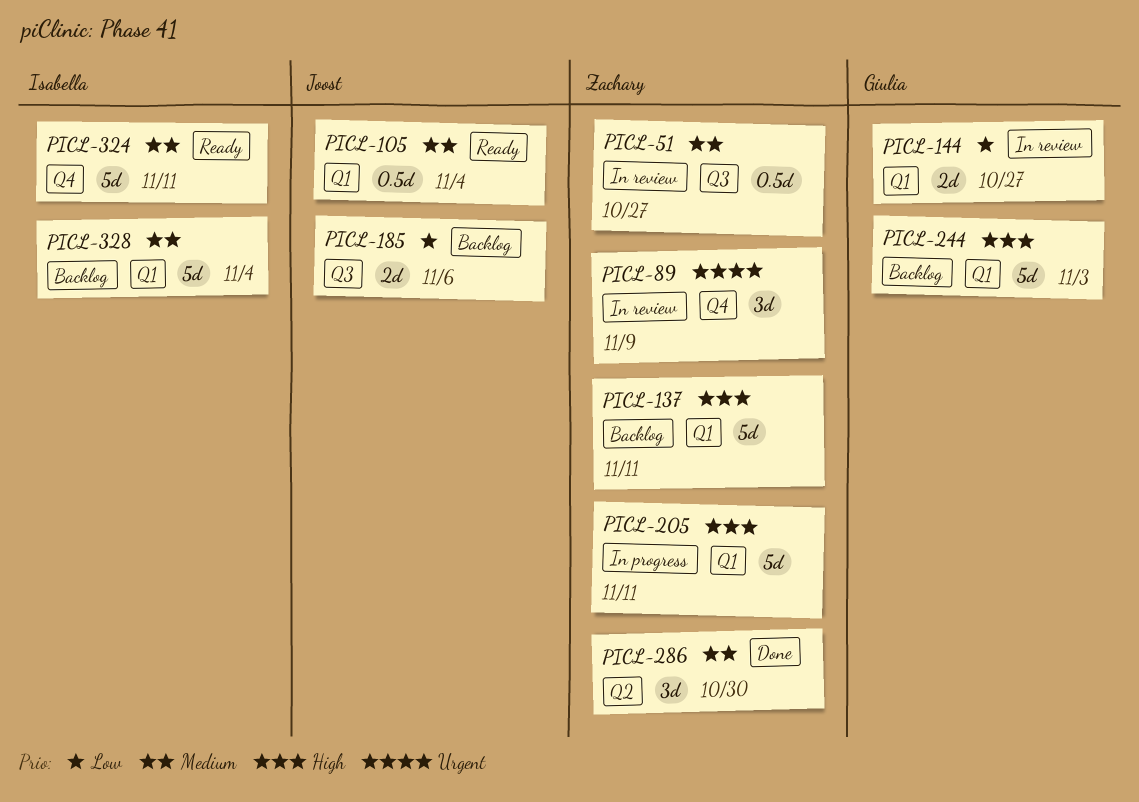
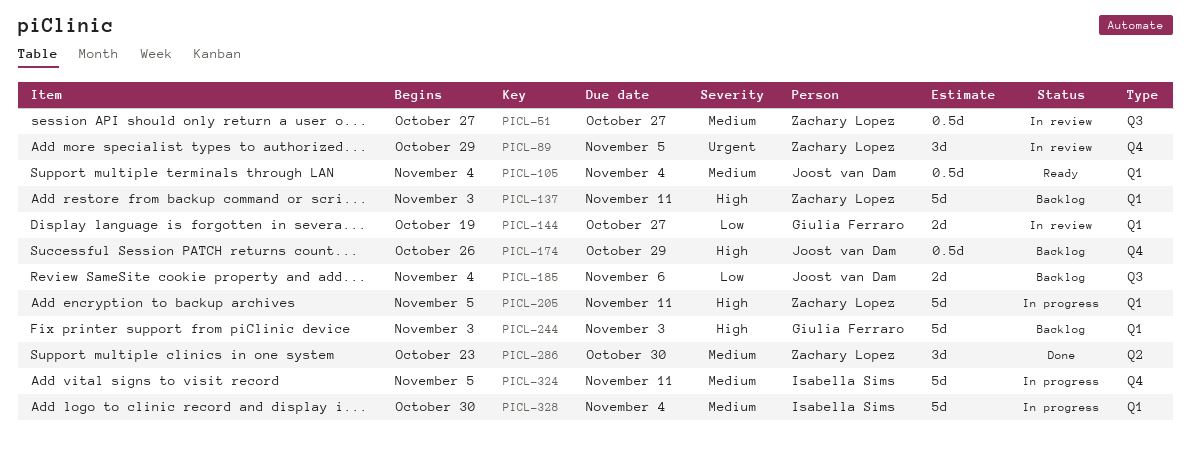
PICL-89, due: Nov 9 -> Nov 5
PICL-174: none -> present
PICL-324, status: Ready -> In progress
PICL-328, status: Backlog -> In progress

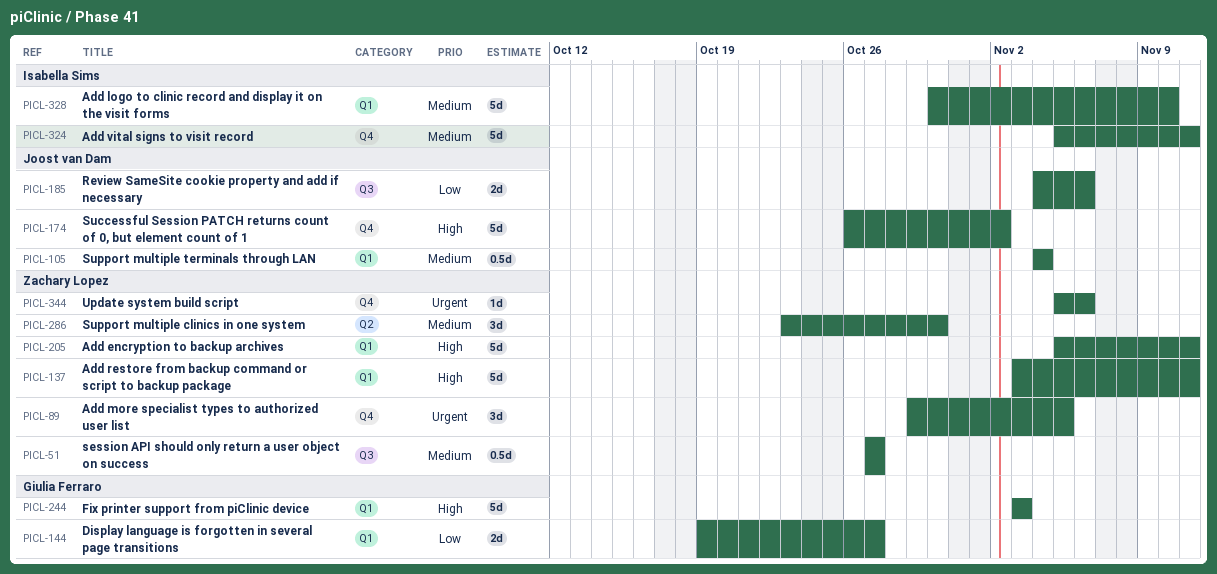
PICL-174, estimate: 0.5d -> 5d
PICL-174, due: Oct 29 -> Nov 2
PICL-328, due: Nov 4 -> Nov 10
PICL-344: none -> present

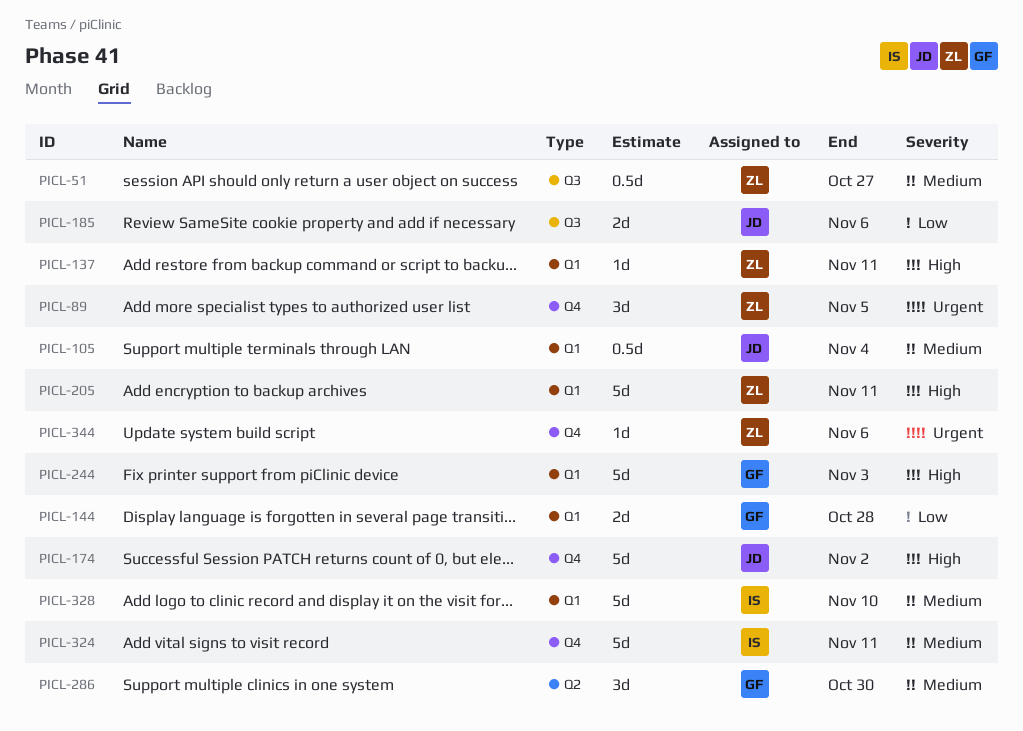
PICL-137, estimate: 5d -> 1d
PICL-144, due: Oct 27 -> Oct 28
PICL-286, owner: Zachary Lopez -> Giulia Ferraro

